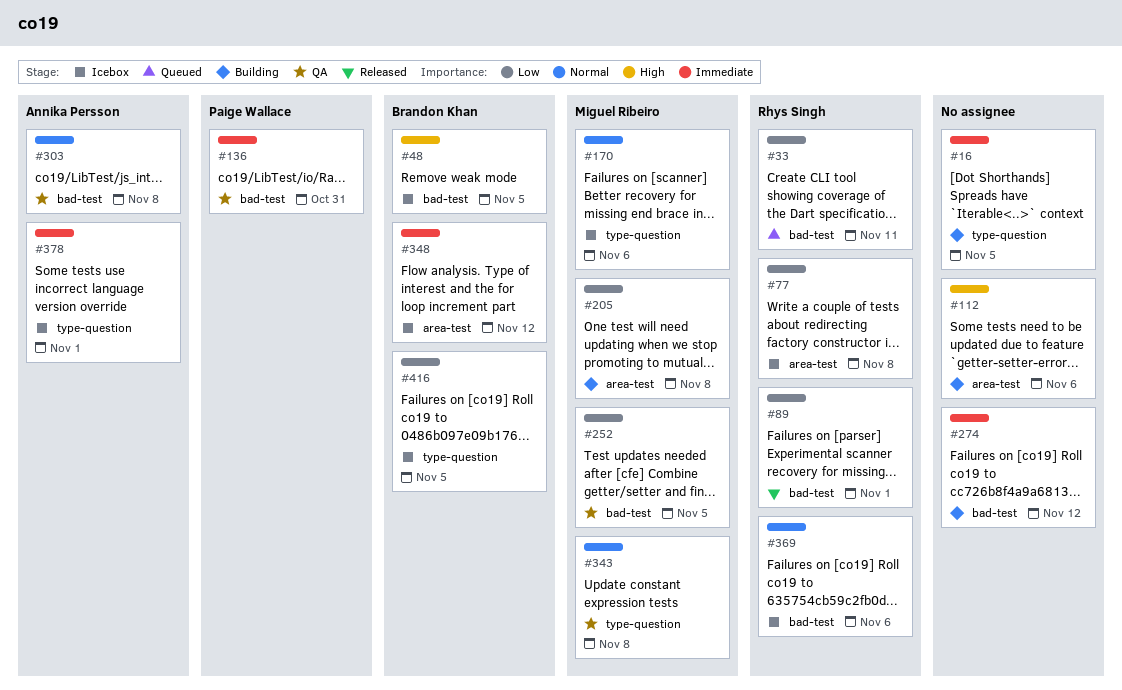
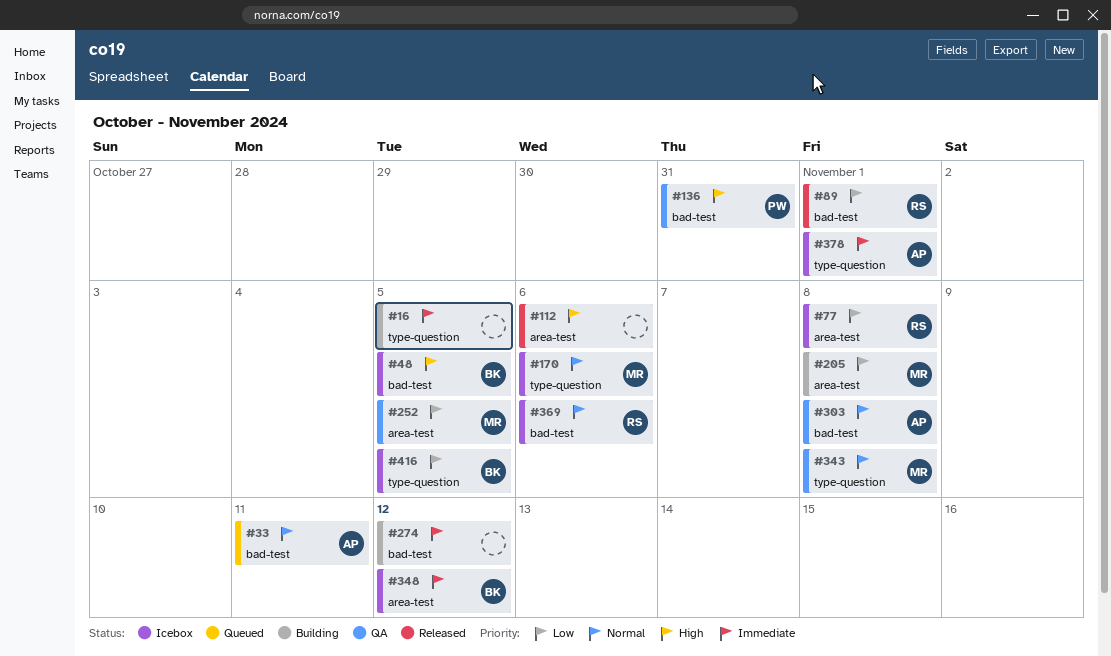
#33, owner: Rhys Singh -> Annika Persson
#33, priority: Low -> Normal
#112, status: Building -> Released
#136, priority: Immediate -> High
#252, label: bad-test -> area-test

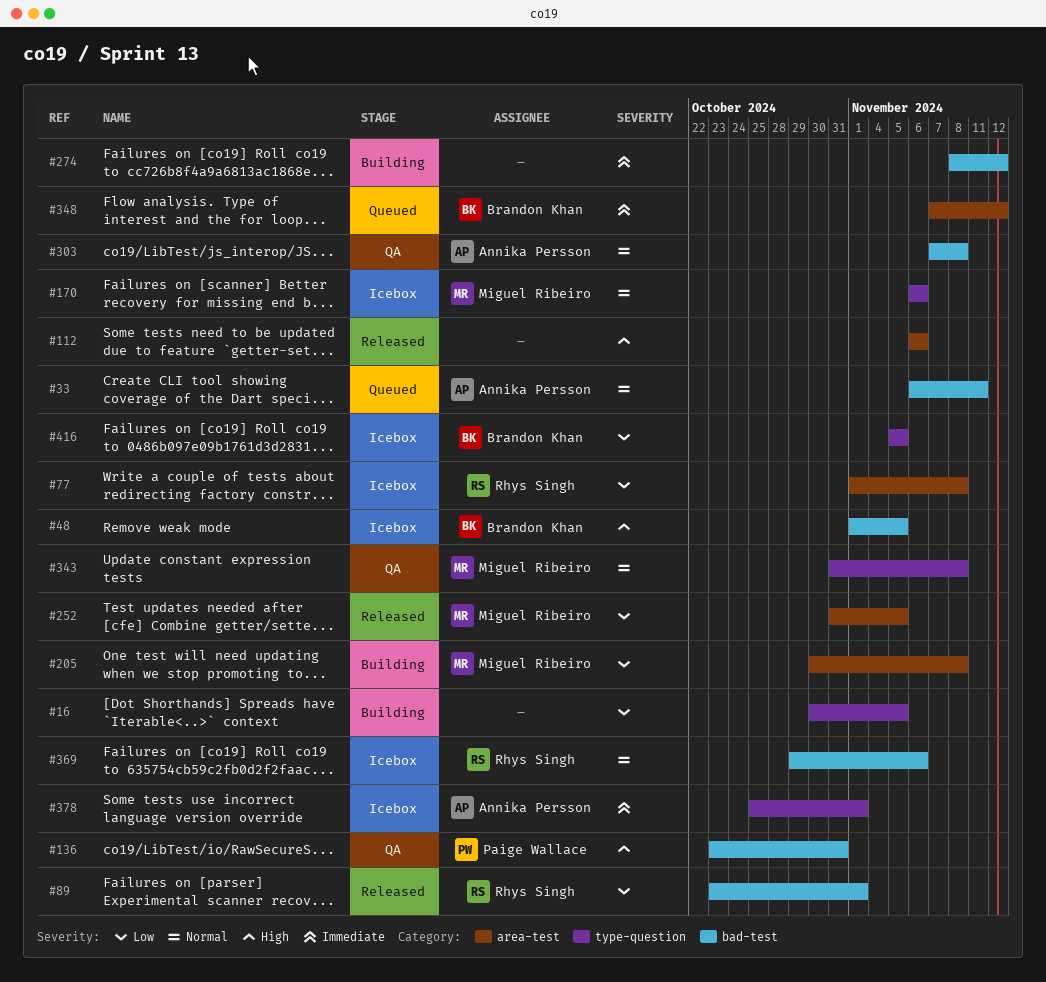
#16, priority: Immediate -> Low
#252, status: QA -> Released
#348, status: Icebox -> Queued

